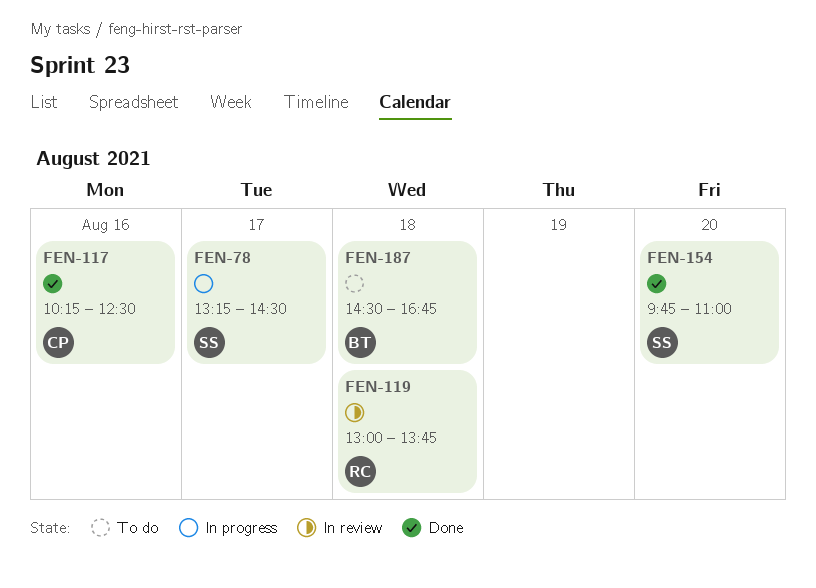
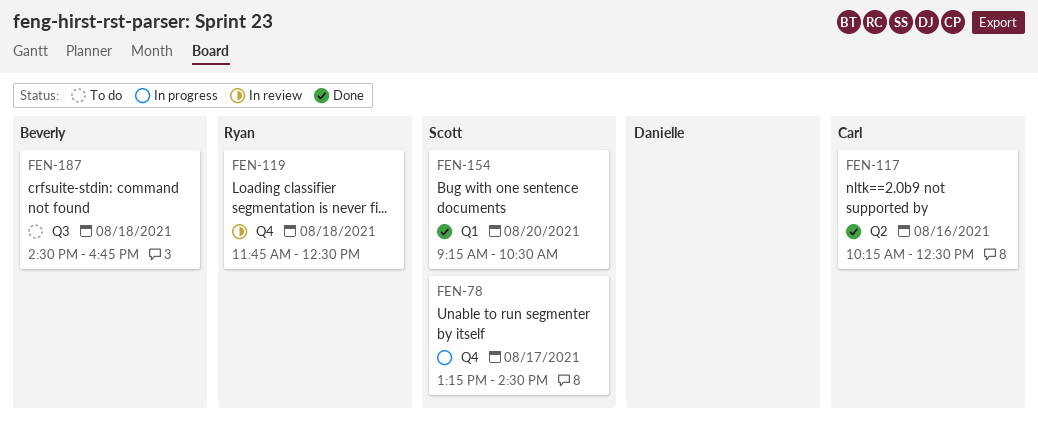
FEN-119, begins: 13:00 -> 11:45
FEN-119, ends: 13:45 -> 12:30
FEN-154, begins: 09:45 -> 09:15
FEN-154, ends: 11:00 -> 10:30

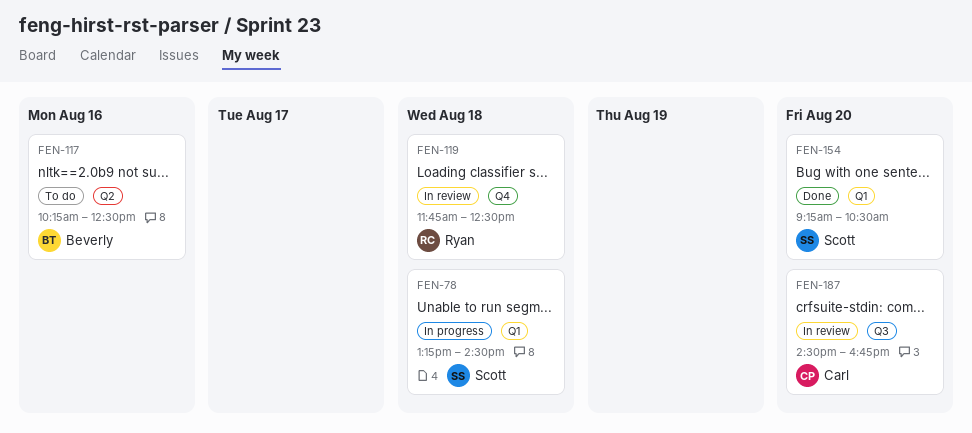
FEN-78, label: Q4 -> Q1
FEN-78, day: Aug 17 -> Aug 18
FEN-117, status: Done -> To do
FEN-117, owner: Carl -> Beverly
FEN-187, status: To do -> In review
FEN-187, owner: Beverly -> Carl
FEN-187, day: Aug 18 -> Aug 20

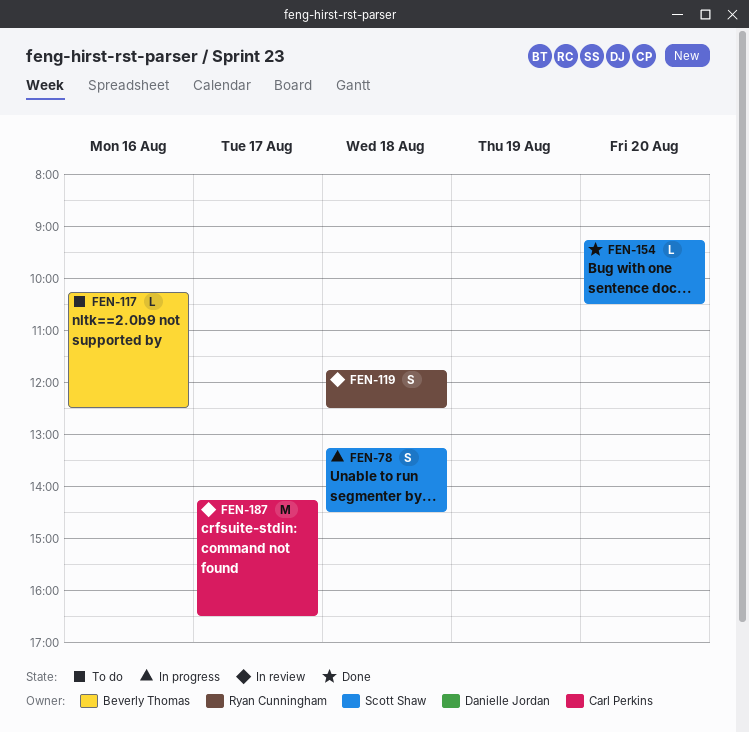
FEN-187, day: Aug 20 -> Aug 17
FEN-187, begins: 14:30 -> 14:15
FEN-187, ends: 16:45 -> 16:30

